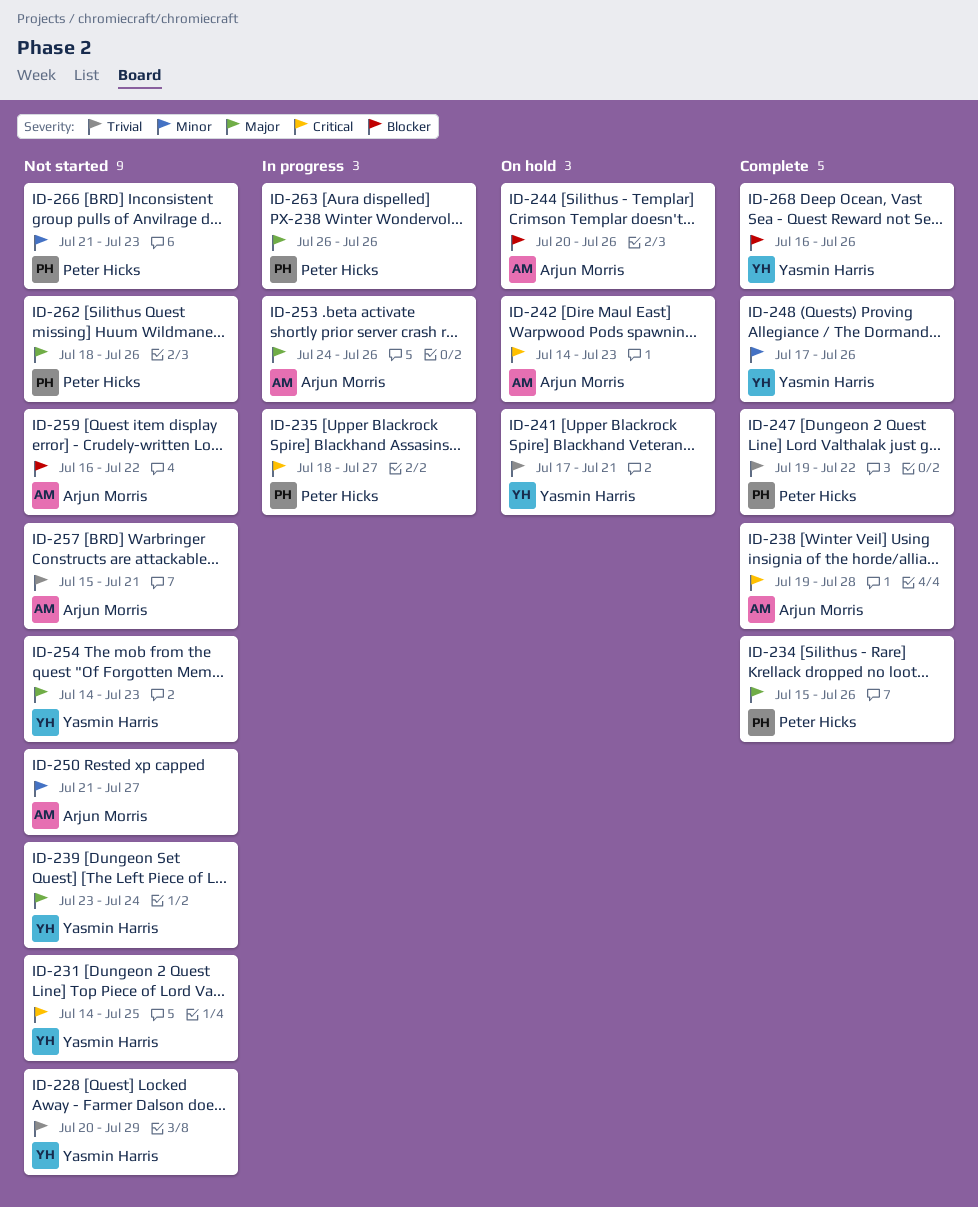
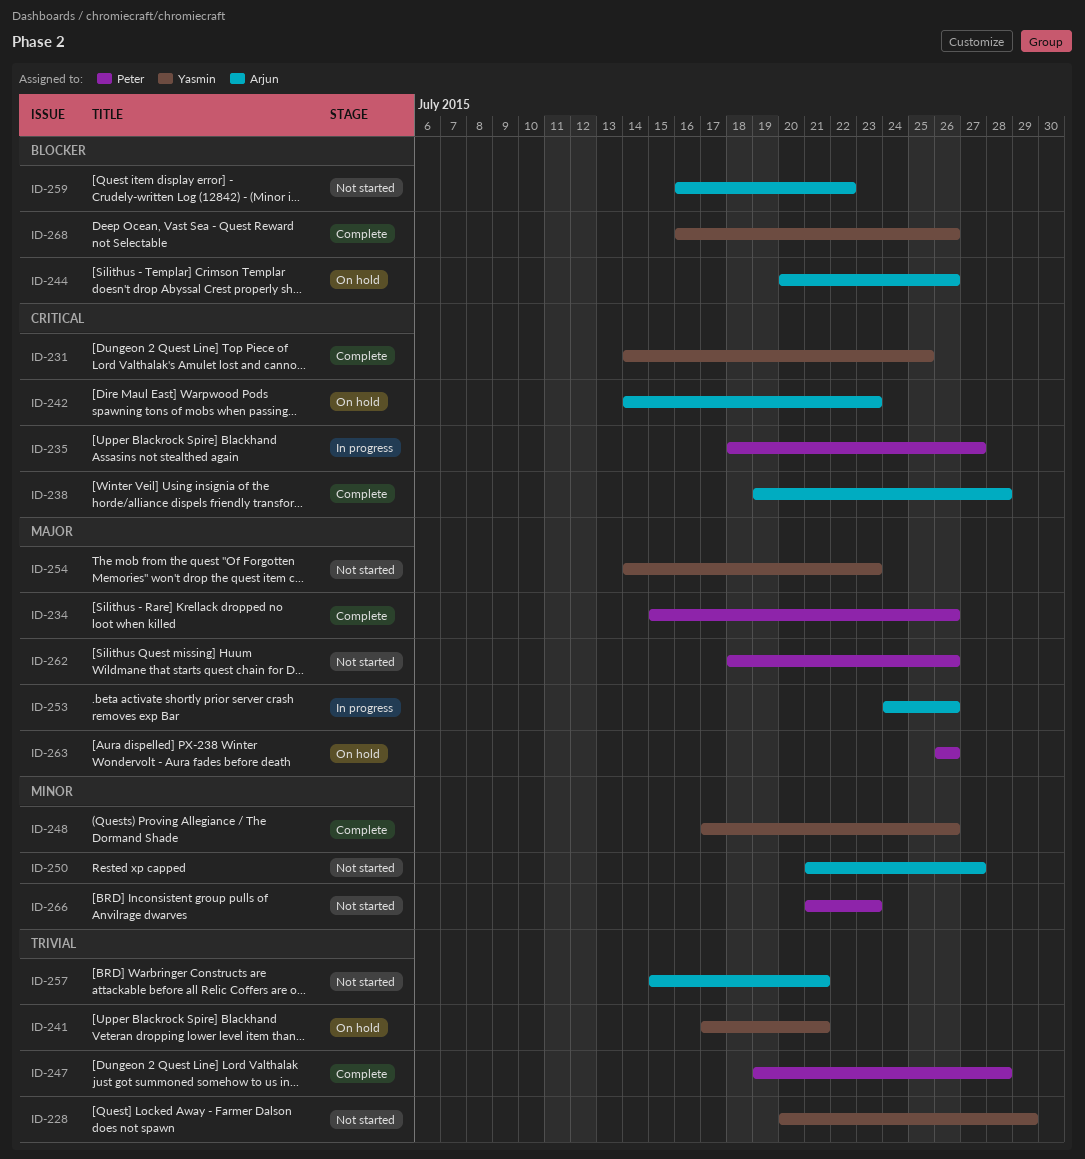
ID-231, status: Not started -> Complete
ID-239: present -> none
ID-247, due: Jul 22 -> Jul 28
ID-263, status: In progress -> On hold

